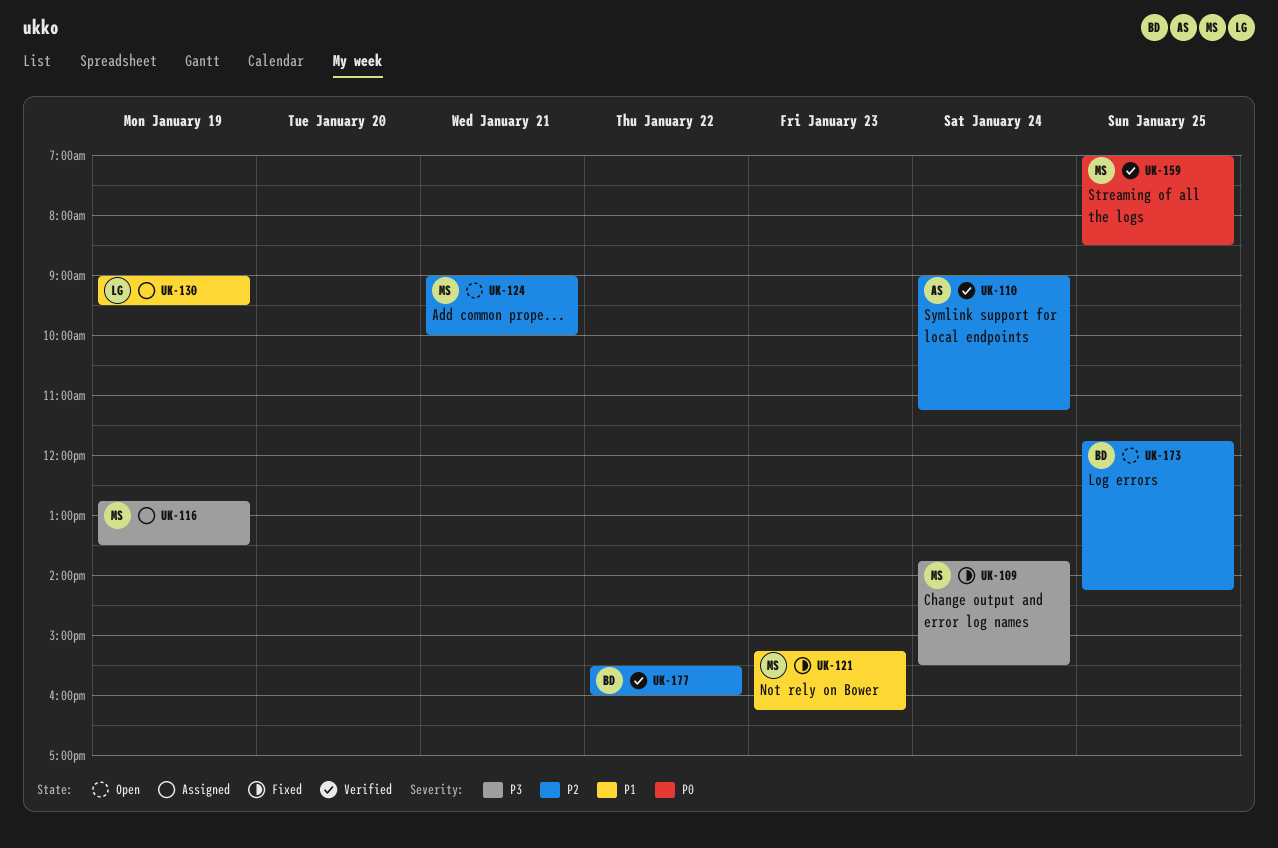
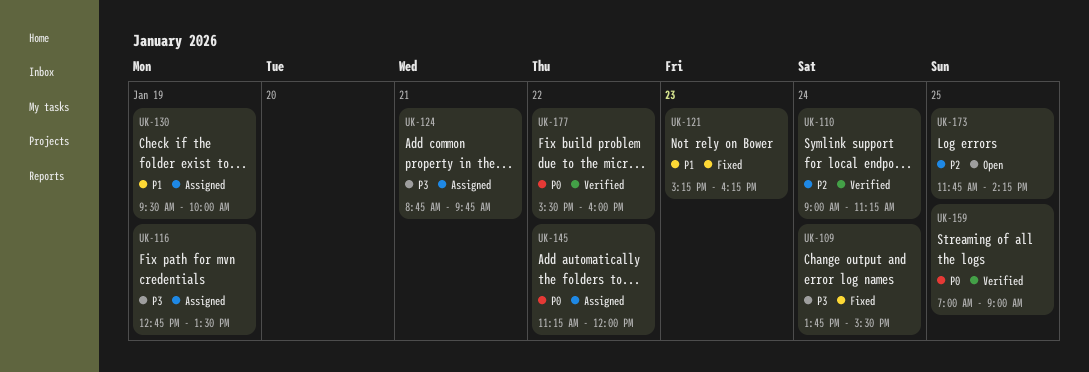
UK-124, status: Open -> Assigned
UK-124, priority: P2 -> P3
UK-124, begins: 09:00 -> 08:45
UK-124, ends: 10:00 -> 09:45
UK-130, begins: 09:00 -> 09:30
UK-130, ends: 09:30 -> 10:00
UK-145: none -> present
UK-159, ends: 08:30 -> 09:00
UK-177, priority: P2 -> P0

